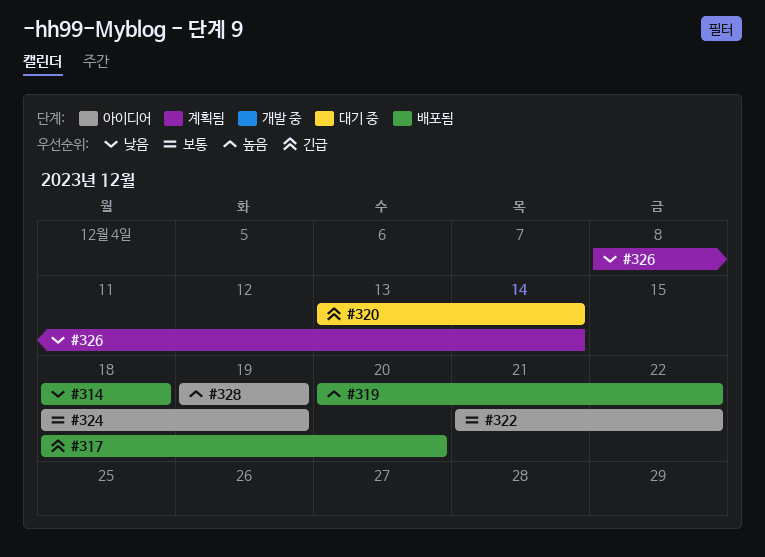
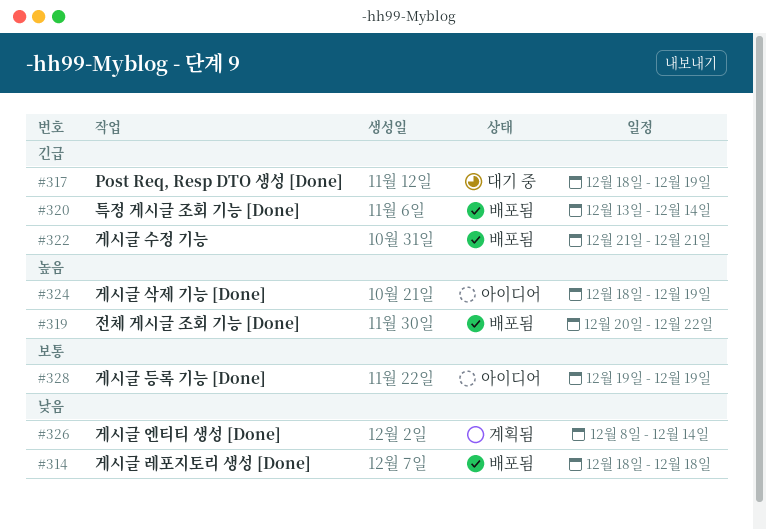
#317, status: 배포됨 -> 대기 중
#317, due: Dec 20 -> Dec 19
#320, status: 대기 중 -> 배포됨
#322, status: 아이디어 -> 배포됨
#322, priority: 보통 -> 긴급
#322, due: Dec 22 -> Dec 21
#324, priority: 보통 -> 높음
#328, priority: 높음 -> 보통

